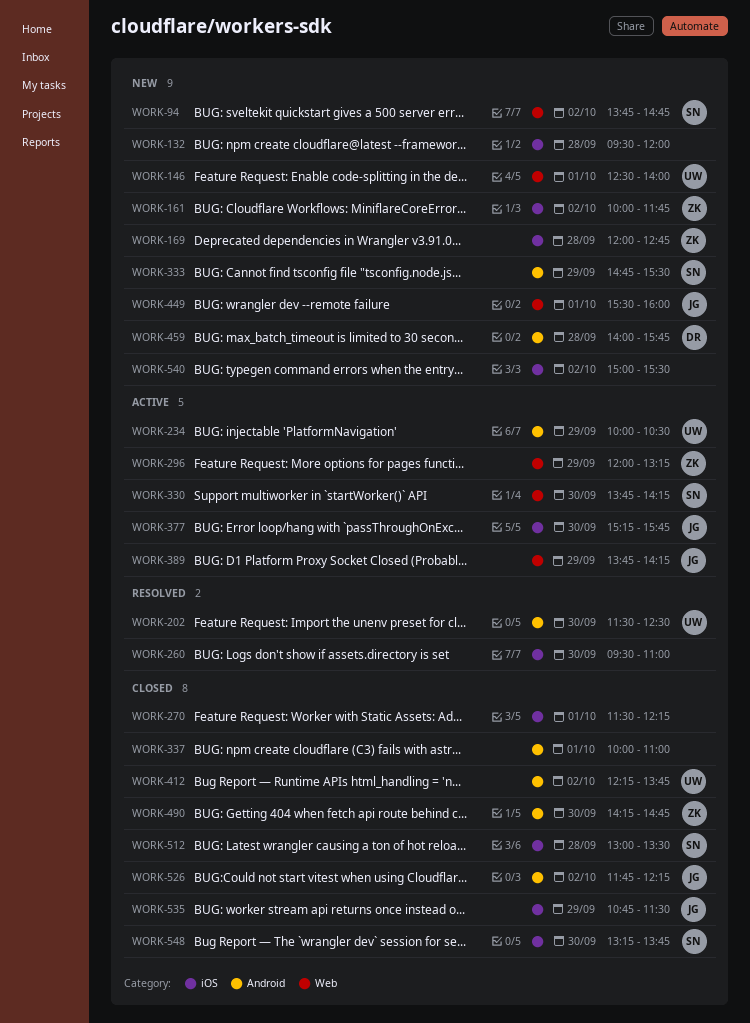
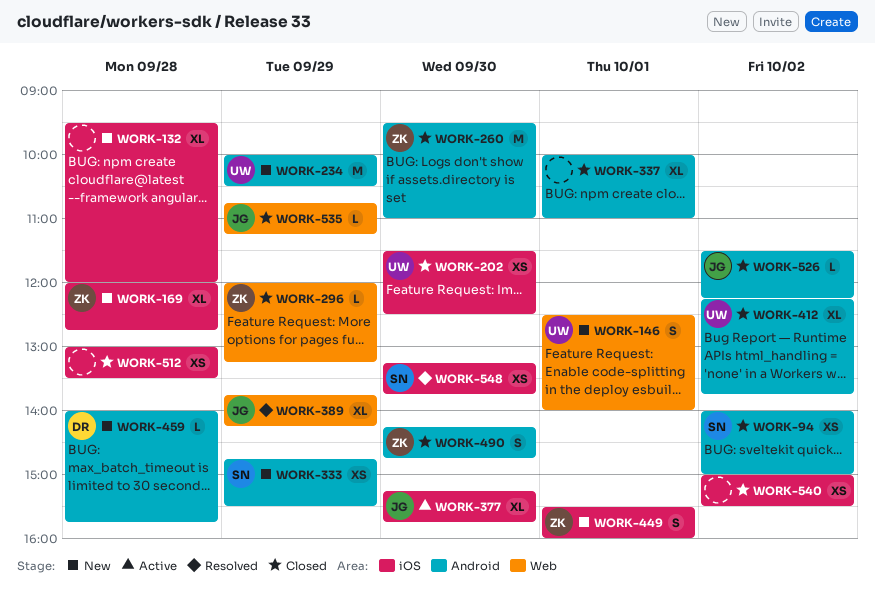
WORK-94, status: New -> Closed
WORK-94, label: Web -> Android
WORK-94, begins: 13:45 -> 14:00
WORK-94, ends: 14:45 -> 15:00
WORK-161: present -> none
WORK-202, status: Resolved -> Closed
WORK-202, label: Android -> iOS
WORK-234, status: Active -> New
WORK-260, status: Resolved -> Closed
WORK-260, owner: none -> ZK
WORK-260, label: iOS -> Android
WORK-270: present -> none
WORK-296, status: Active -> Closed
WORK-330: present -> none
WORK-389, status: Active -> Resolved
WORK-449, owner: JG -> ZK
WORK-449, label: Web -> iOS
WORK-512, owner: SN -> none
WORK-526, begins: 11:45 -> 11:30
WORK-535, label: iOS -> Web
WORK-535, ends: 11:30 -> 11:15
WORK-540, status: New -> Closed
WORK-548, status: Closed -> Resolved

